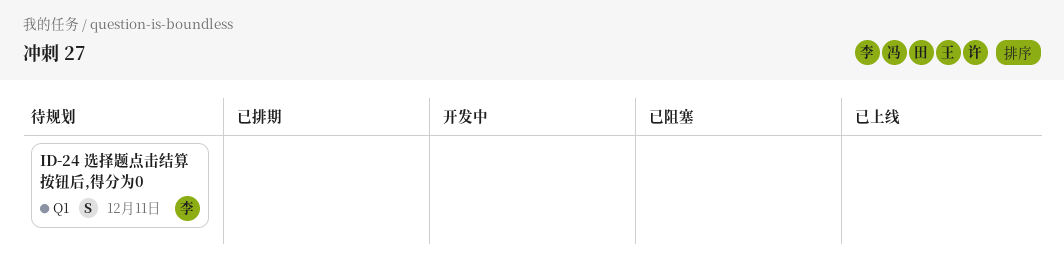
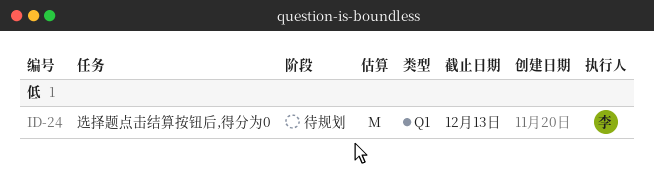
ID-24, estimate: S -> M
ID-24, due: Dec 11 -> Dec 13

